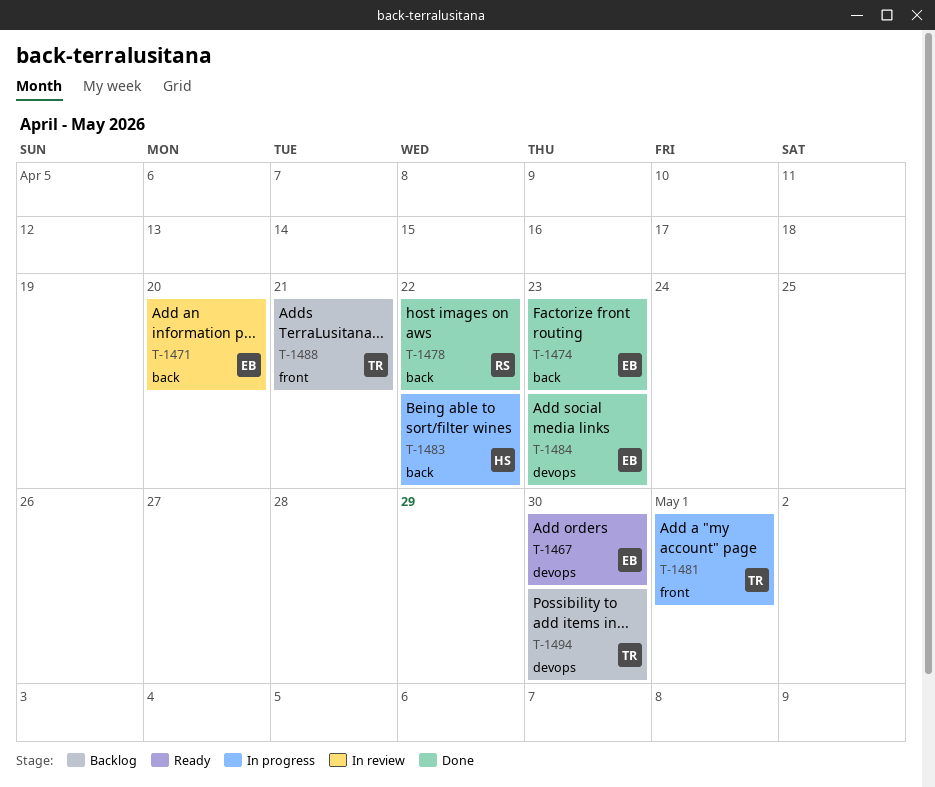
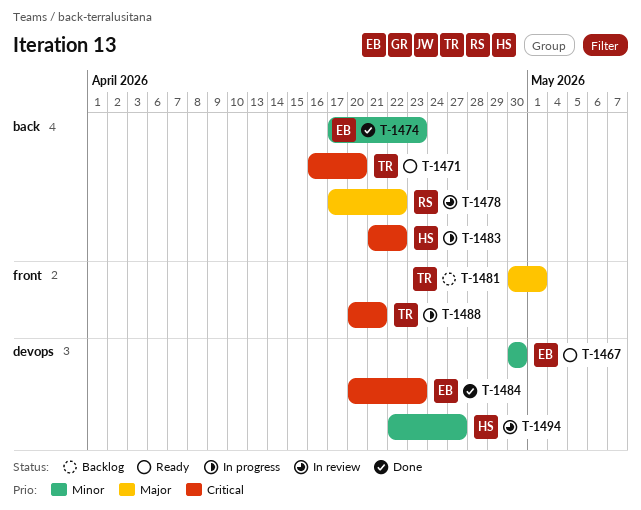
T-1471, status: In review -> Ready
T-1471, owner: EB -> TR
T-1478, status: Done -> In review
T-1481, status: In progress -> Backlog
T-1488, status: Backlog -> In progress
T-1494, status: Backlog -> In review
T-1494, owner: TR -> HS
T-1494, due: Apr 30 -> Apr 27

